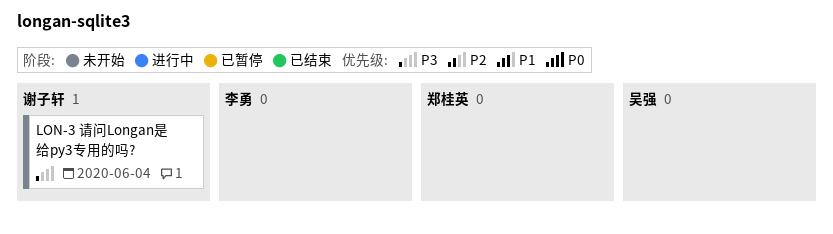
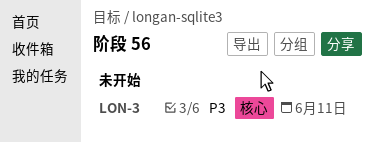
LON-3, due: Jun 4 -> Jun 11

